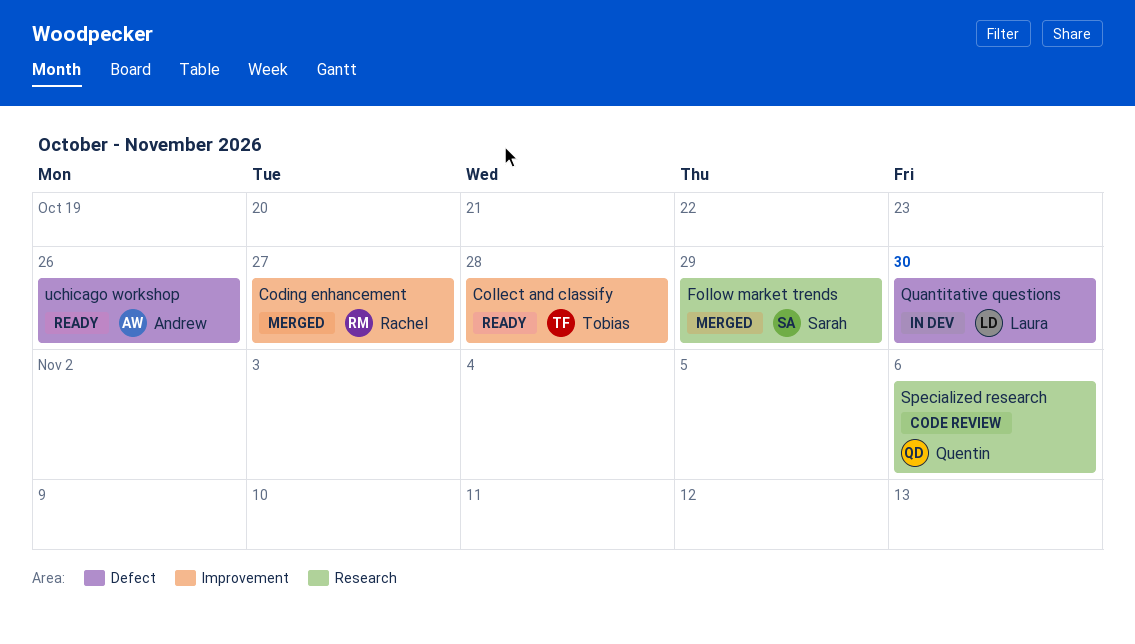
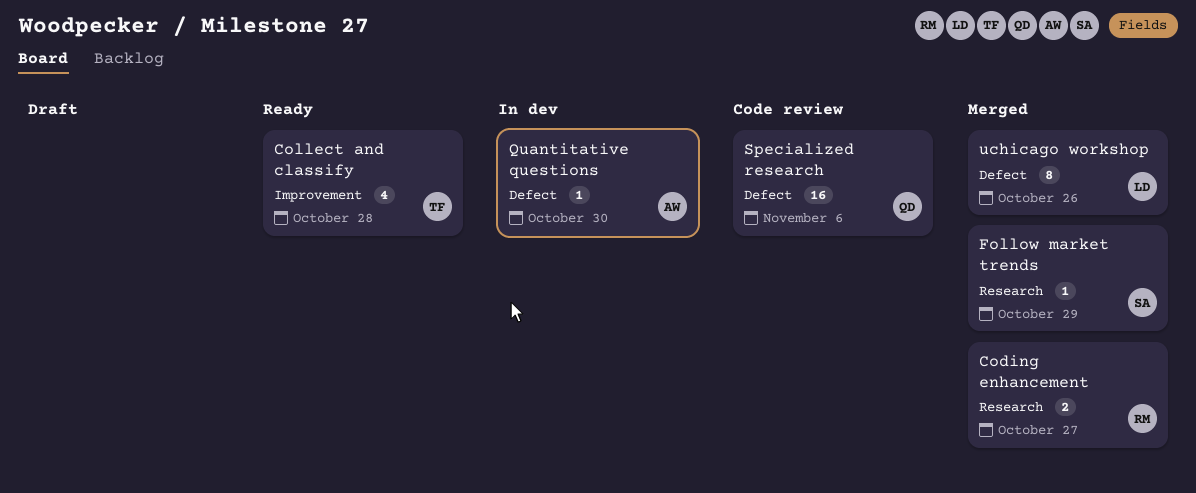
Coding enhancement, label: Improvement -> Research
Quantitative questions, owner: Laura -> Andrew
Specialized research, label: Research -> Defect
uchicago workshop, status: Ready -> Merged
uchicago workshop, owner: Andrew -> Laura

